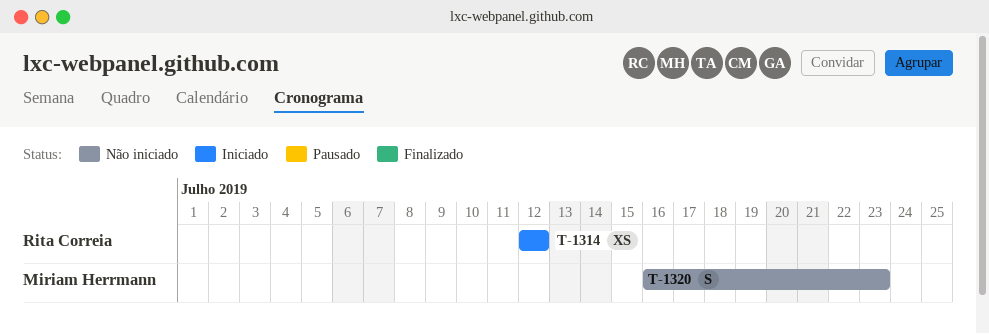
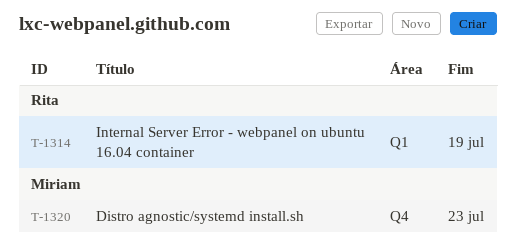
T-1314, due: Jul 12 -> Jul 19

